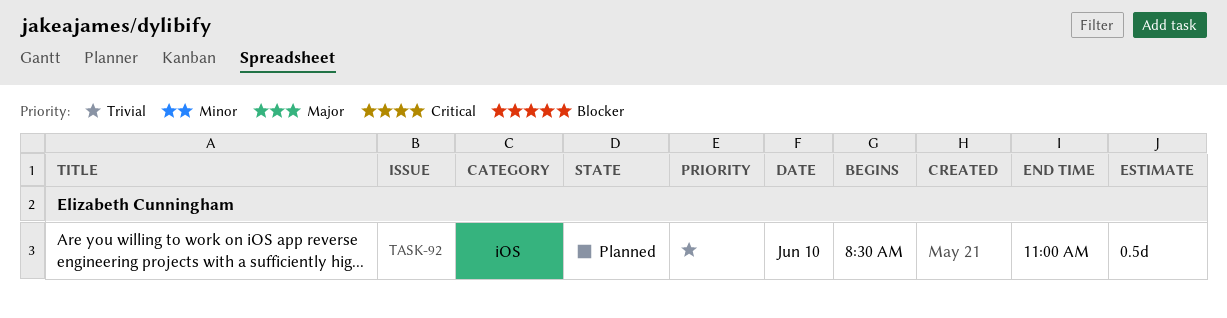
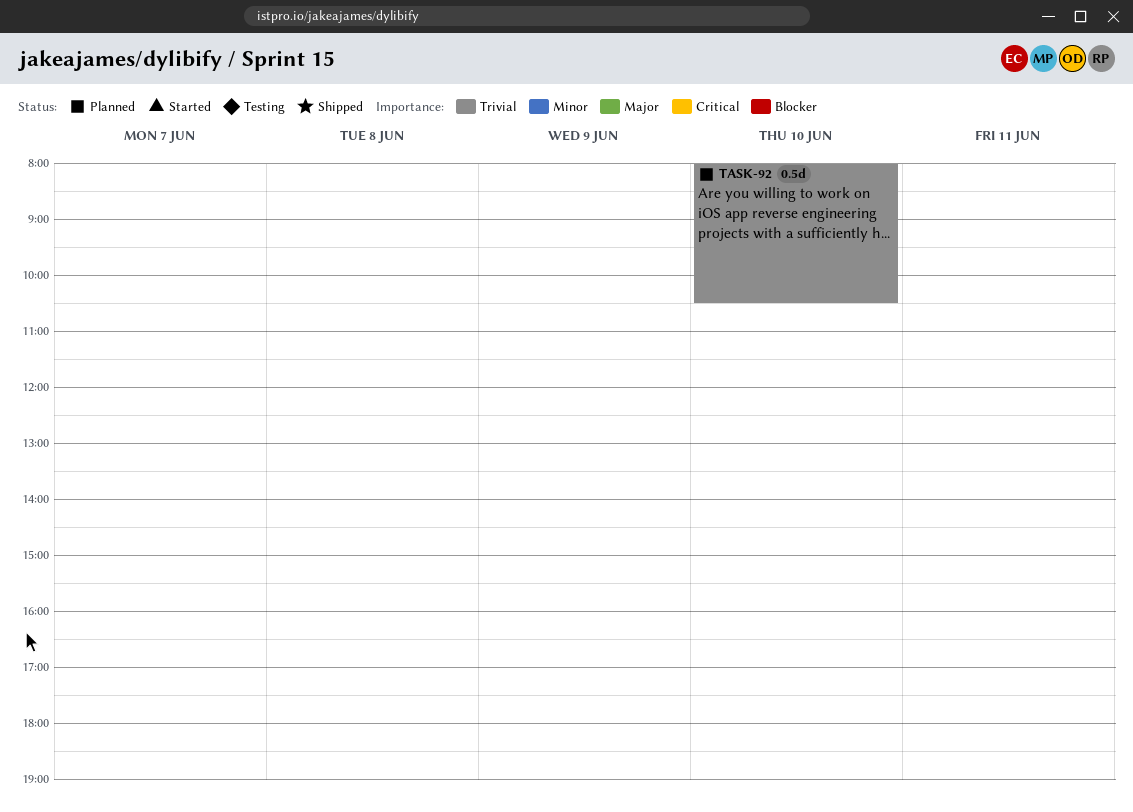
TASK-92, begins: 08:30 -> 08:00
TASK-92, ends: 11:00 -> 10:30

